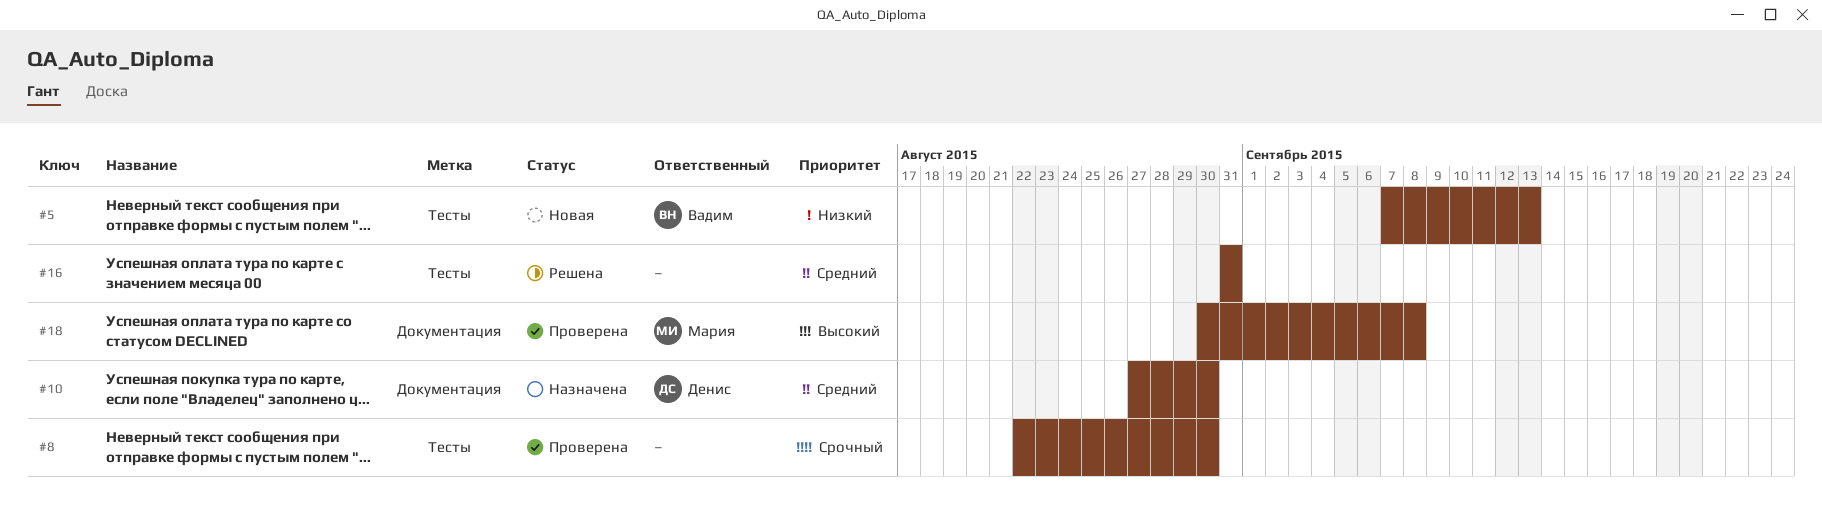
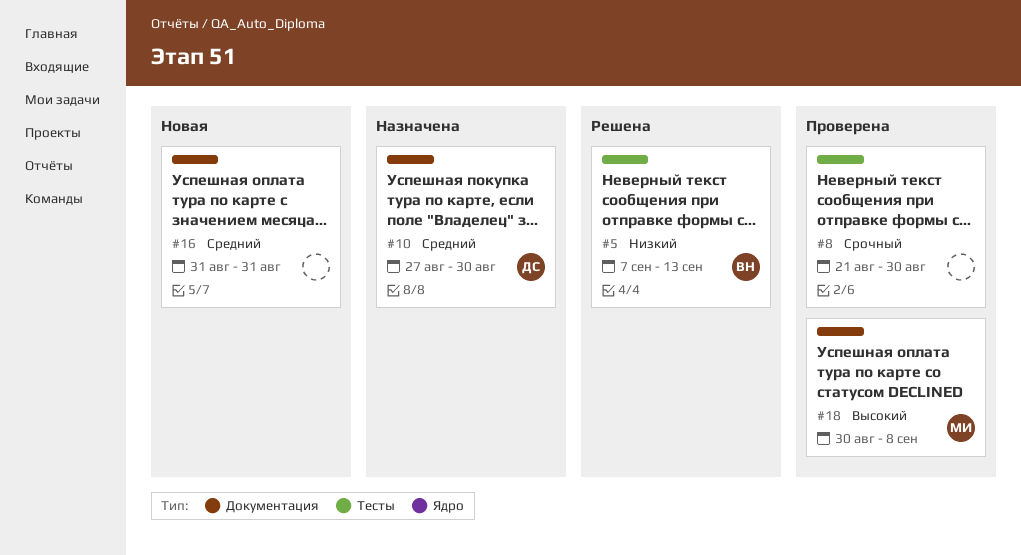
#5, status: Новая -> Решена
#8, start: Aug 22 -> Aug 21
#16, status: Решена -> Новая
#16, label: Тесты -> Документация

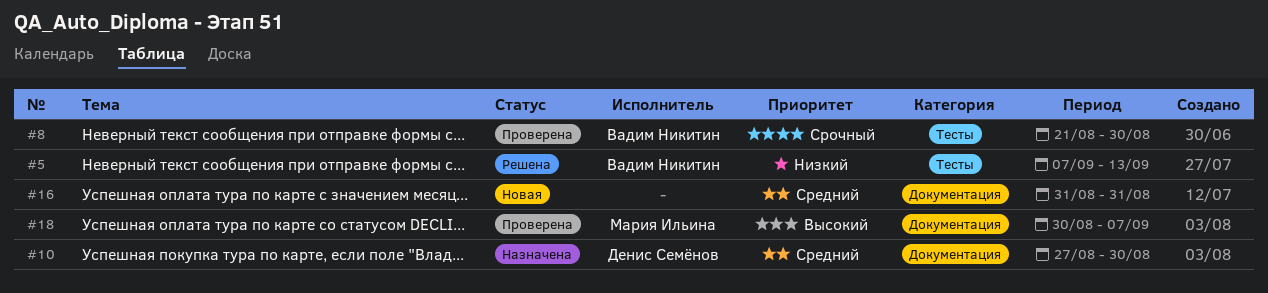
#8, owner: none -> Вадим Никитин
#18, due: Sep 8 -> Sep 7

